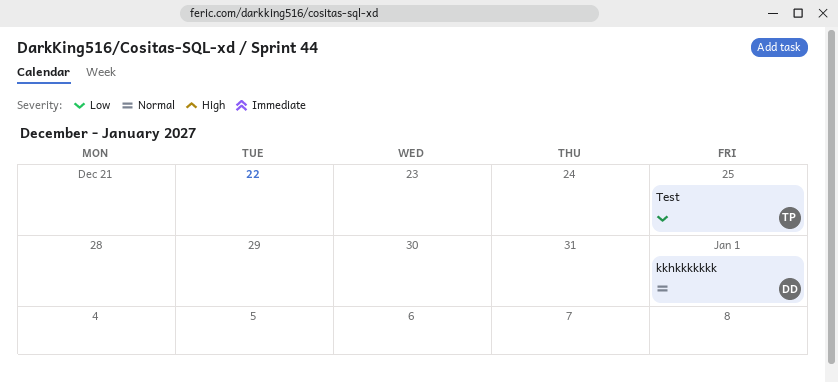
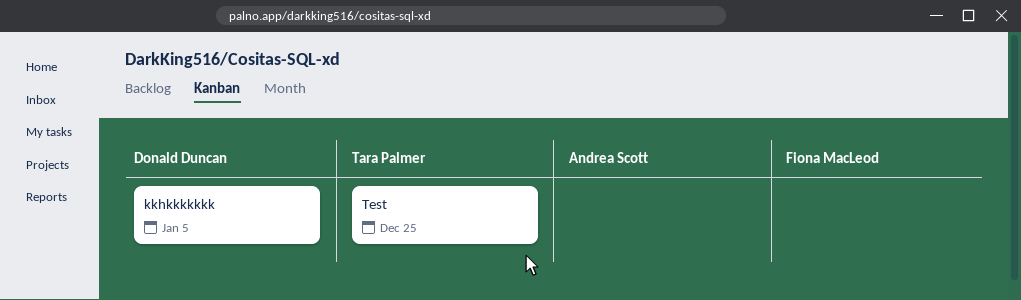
kkhkkkkkkk, due: Jan 1 -> Jan 5

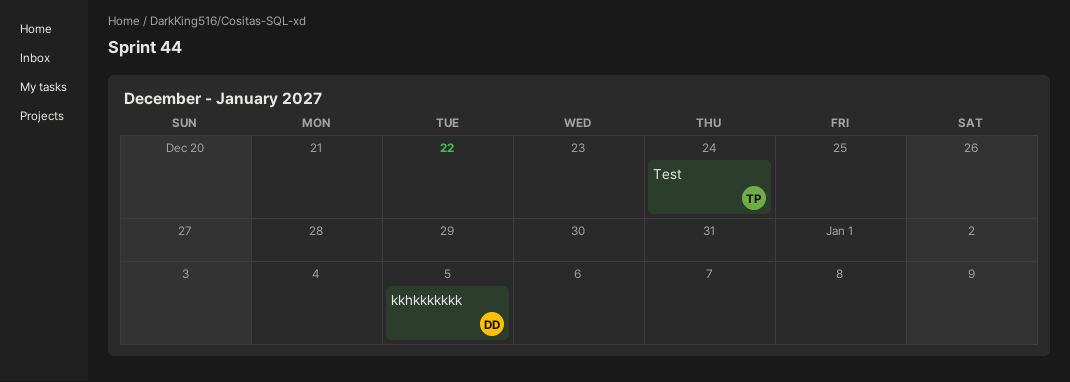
Test, due: Dec 25 -> Dec 24

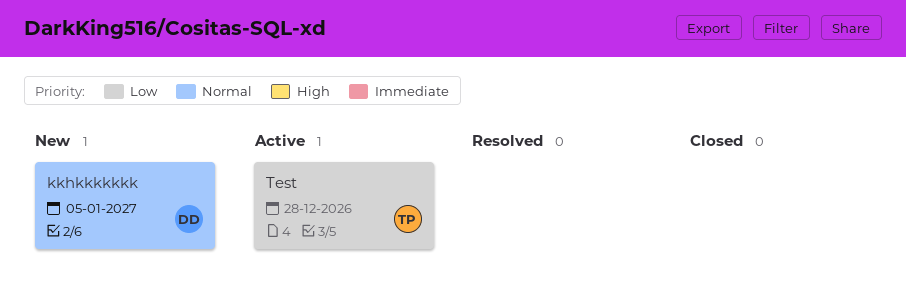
Test, due: Dec 24 -> Dec 28

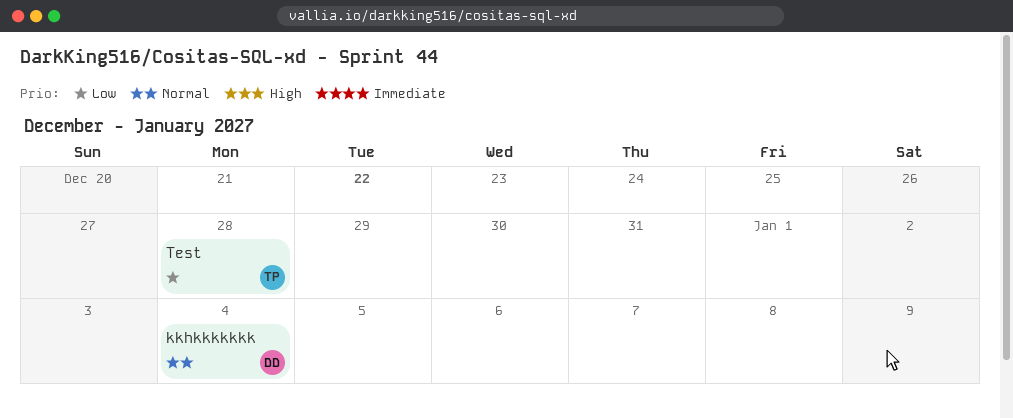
kkhkkkkkkk, due: Jan 5 -> Jan 4

